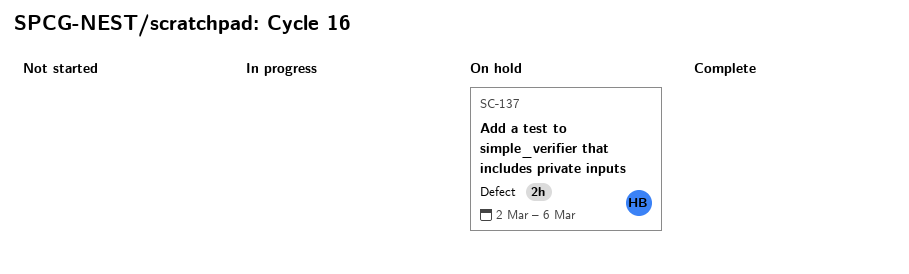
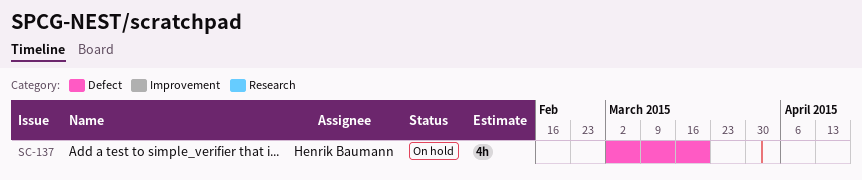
SC-137, estimate: 2h -> 4h
SC-137, due: Mar 6 -> Mar 20

